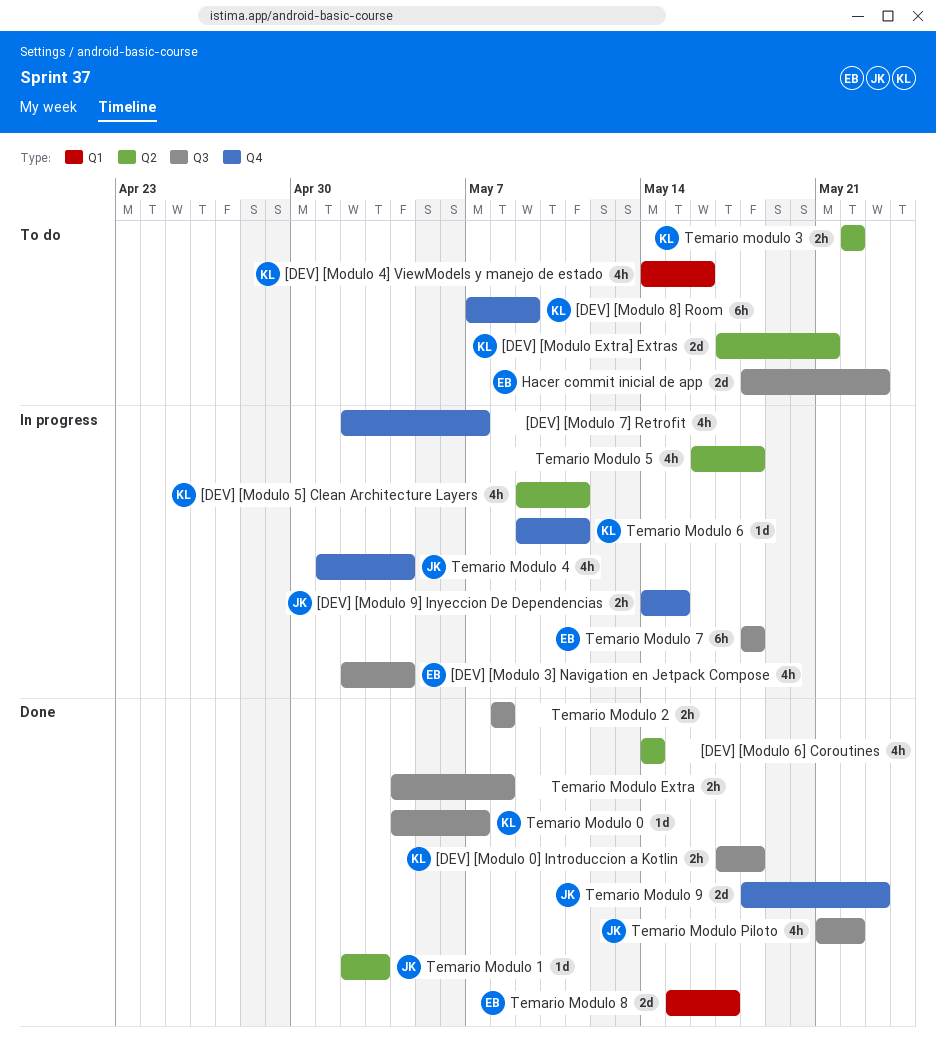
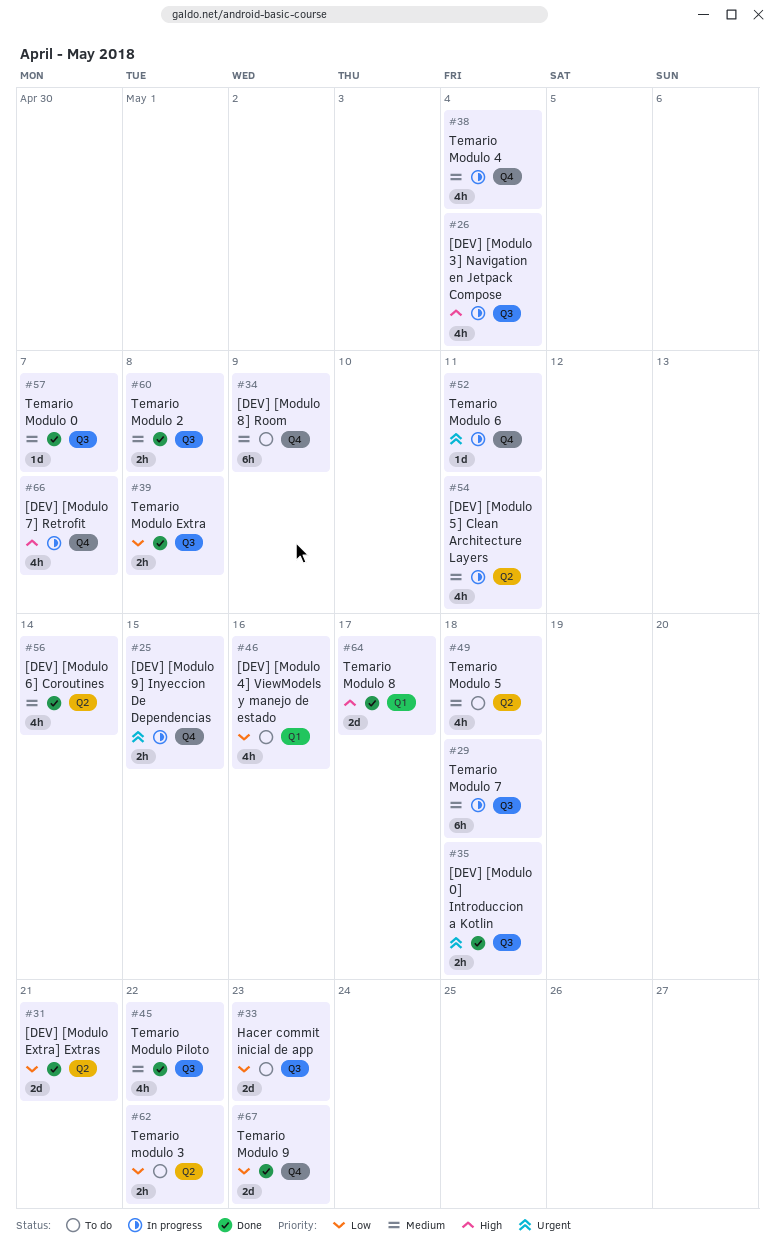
[DEV] [Modulo Extra] Extras, status: To do -> Done
Temario Modulo 1: present -> none
Temario Modulo 5, status: In progress -> To do

